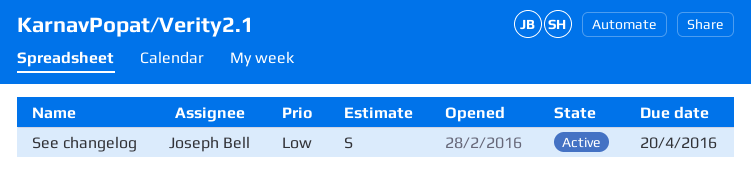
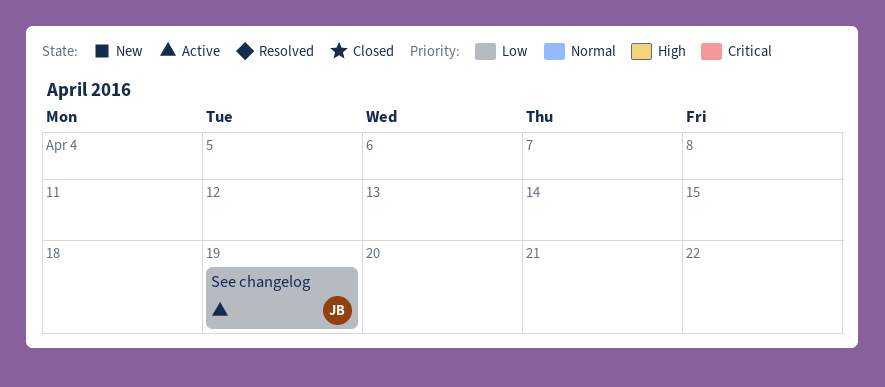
See changelog, due: Apr 20 -> Apr 19

